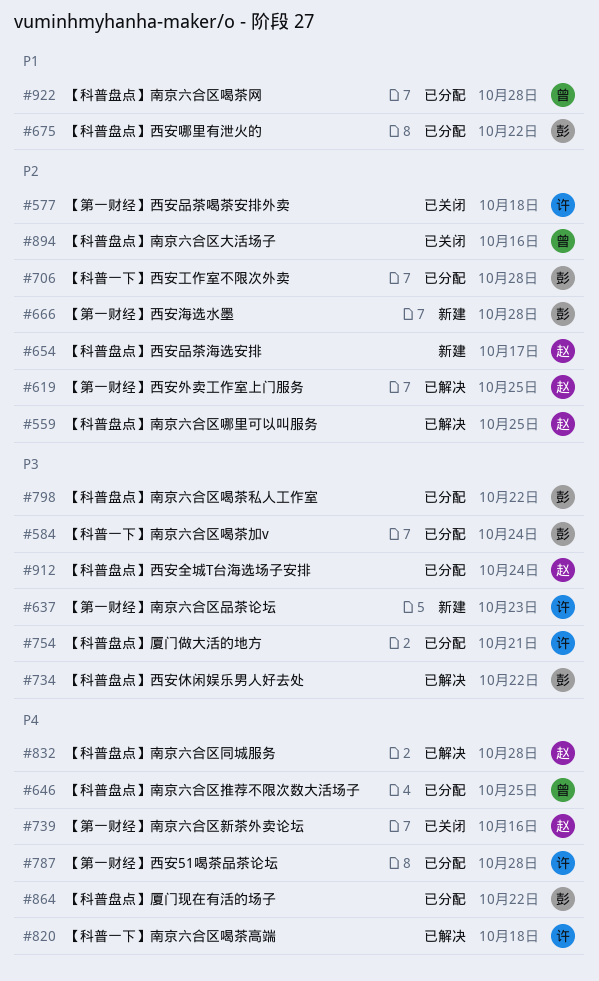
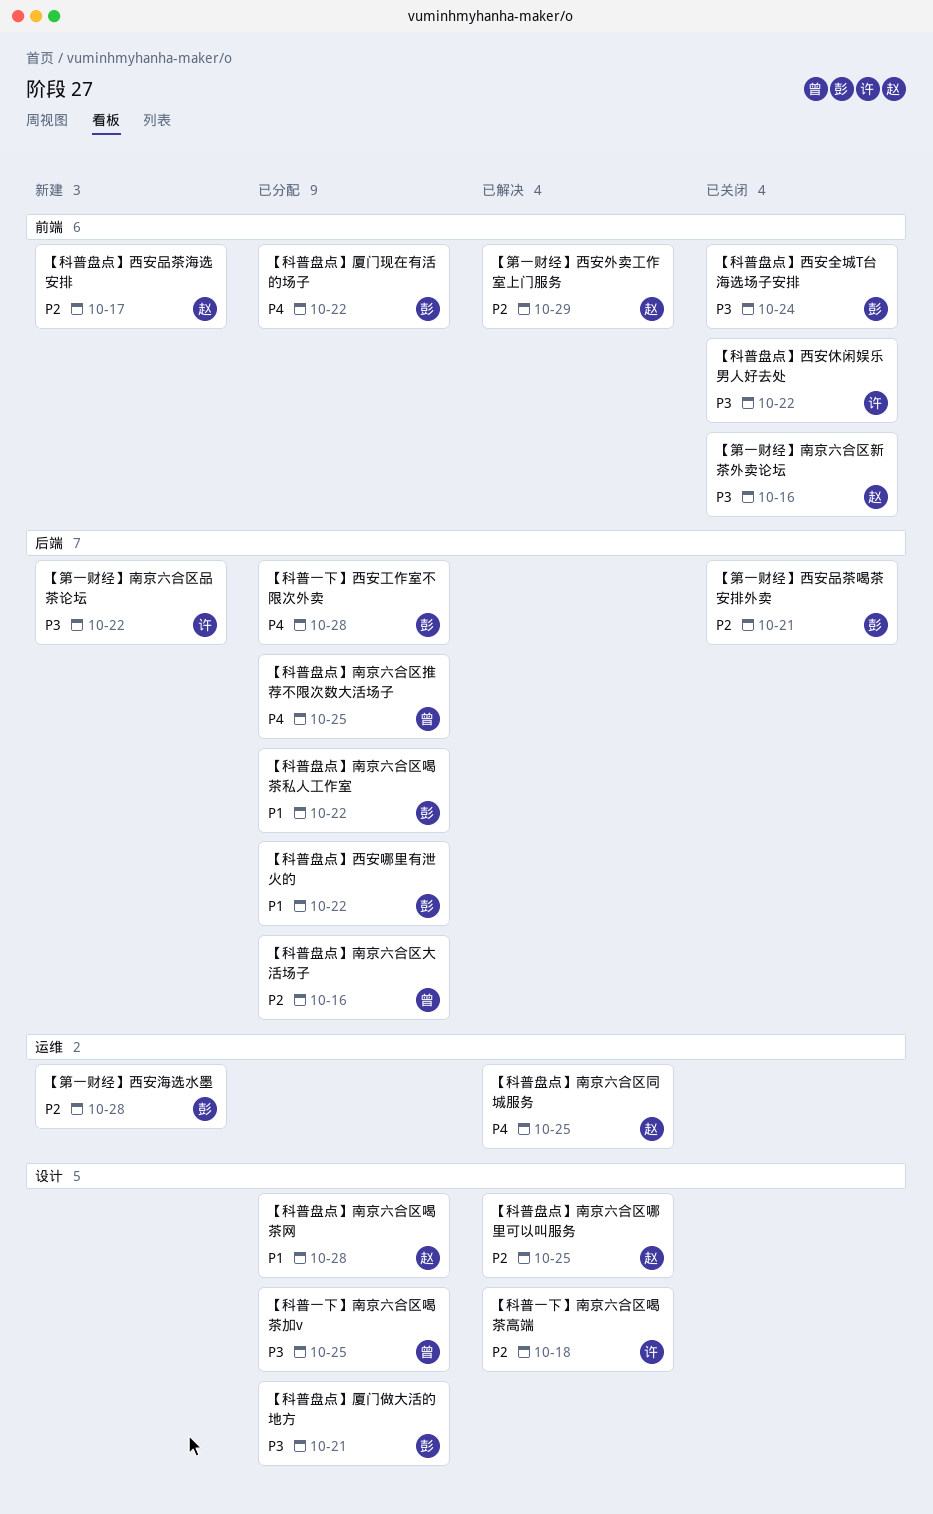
【科普一下】南京六合区喝茶加v, owner: 彭 -> 曾
【科普一下】南京六合区喝茶加v, due: Oct 24 -> Oct 25
【科普一下】南京六合区喝茶高端, priority: P4 -> P2
【科普一下】西安工作室不限次外卖, priority: P2 -> P4
【科普盘点】南京六合区同城服务, due: Oct 28 -> Oct 25
【科普盘点】南京六合区喝茶私人工作室, priority: P3 -> P1
【科普盘点】南京六合区喝茶网, owner: 曾 -> 赵
【科普盘点】南京六合区大活场子, status: 已关闭 -> 已分配
【科普盘点】厦门做大活的地方, owner: 许 -> 彭
【科普盘点】西安休闲娱乐男人好去处, status: 已解决 -> 已关闭
【科普盘点】西安休闲娱乐男人好去处, owner: 彭 -> 许
【科普盘点】西安全城T台海选场子安排, status: 已分配 -> 已关闭
【科普盘点】西安全城T台海选场子安排, owner: 赵 -> 彭
【第一财经】南京六合区品茶论坛, due: Oct 23 -> Oct 22
【第一财经】南京六合区新茶外卖论坛, priority: P4 -> P3
【第一财经】西安51喝茶品茶论坛: present -> none
【第一财经】西安品茶喝茶安排外卖, owner: 许 -> 彭
【第一财经】西安品茶喝茶安排外卖, due: Oct 18 -> Oct 21
【第一财经】西安外卖工作室上门服务, due: Oct 25 -> Oct 29

